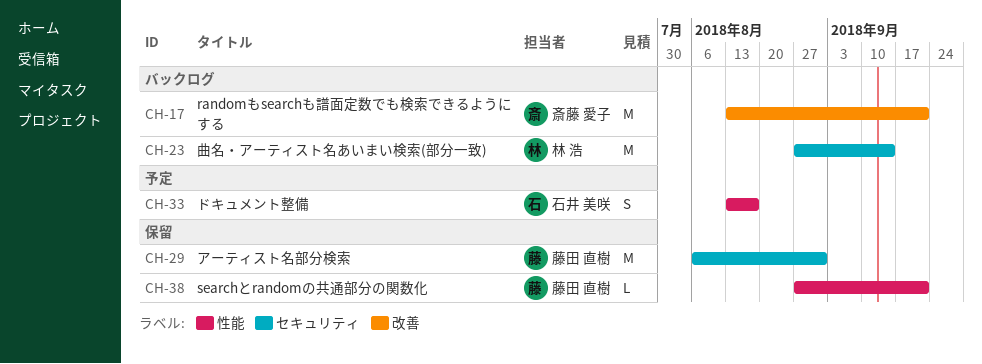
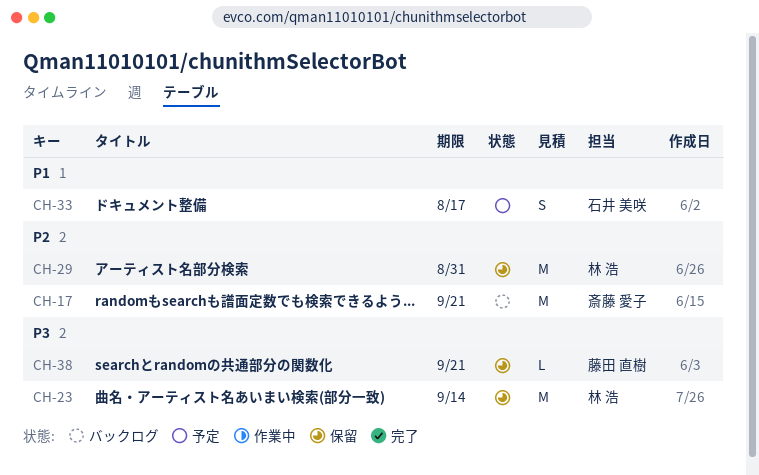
CH-23, status: バックログ -> 保留
CH-29, owner: 藤田 直樹 -> 林 浩

